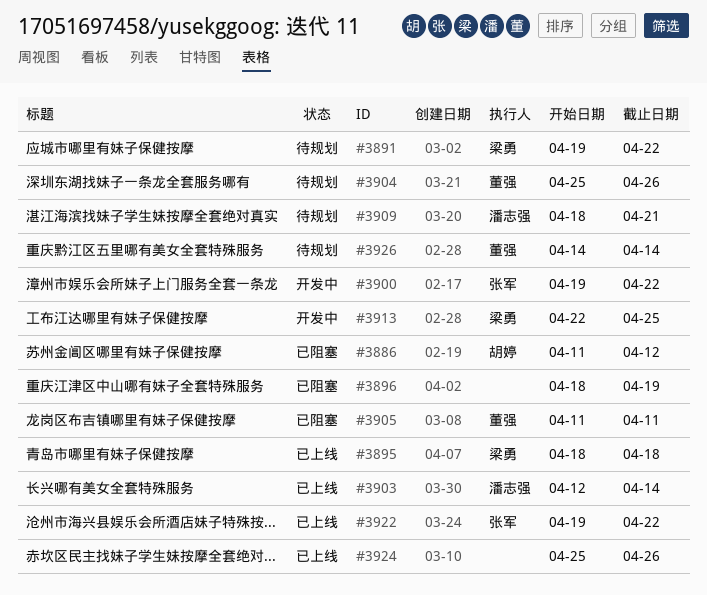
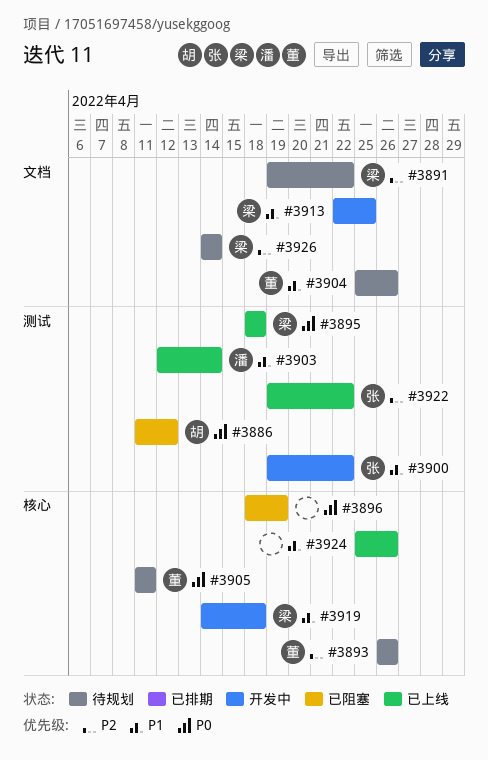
#3893: none -> present
#3905, status: 已阻塞 -> 待规划
#3909: present -> none
#3919: none -> present
#3926, owner: 董强 -> 梁勇

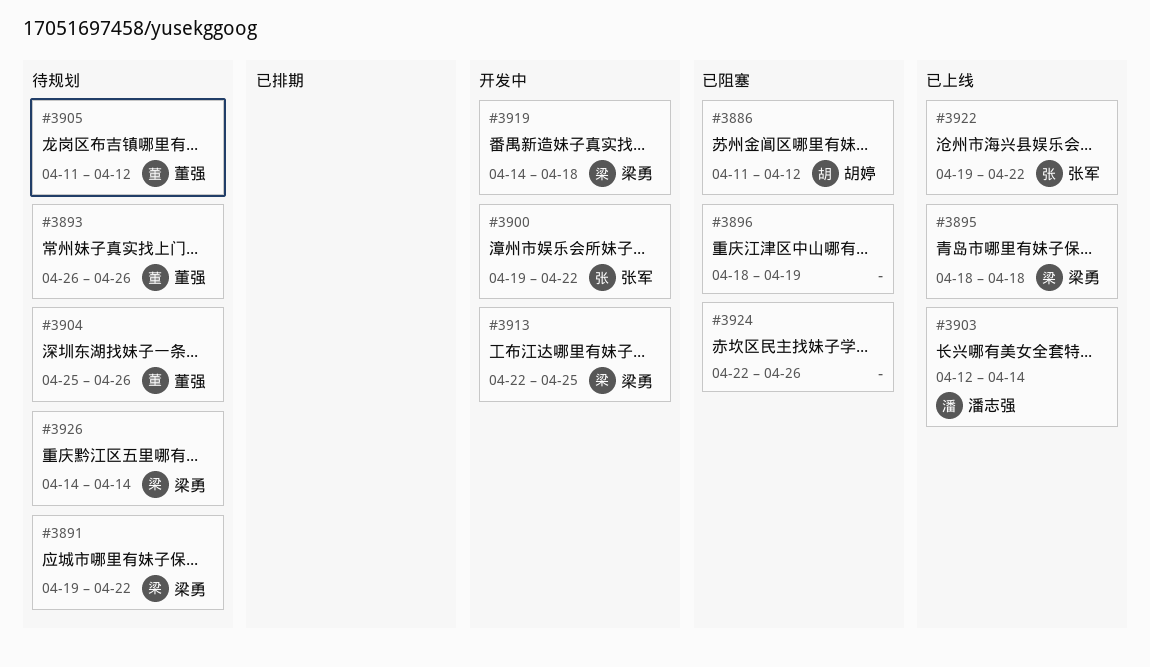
#3905, due: Apr 11 -> Apr 12
#3924, status: 已上线 -> 已阻塞
#3924, start: Apr 25 -> Apr 22

